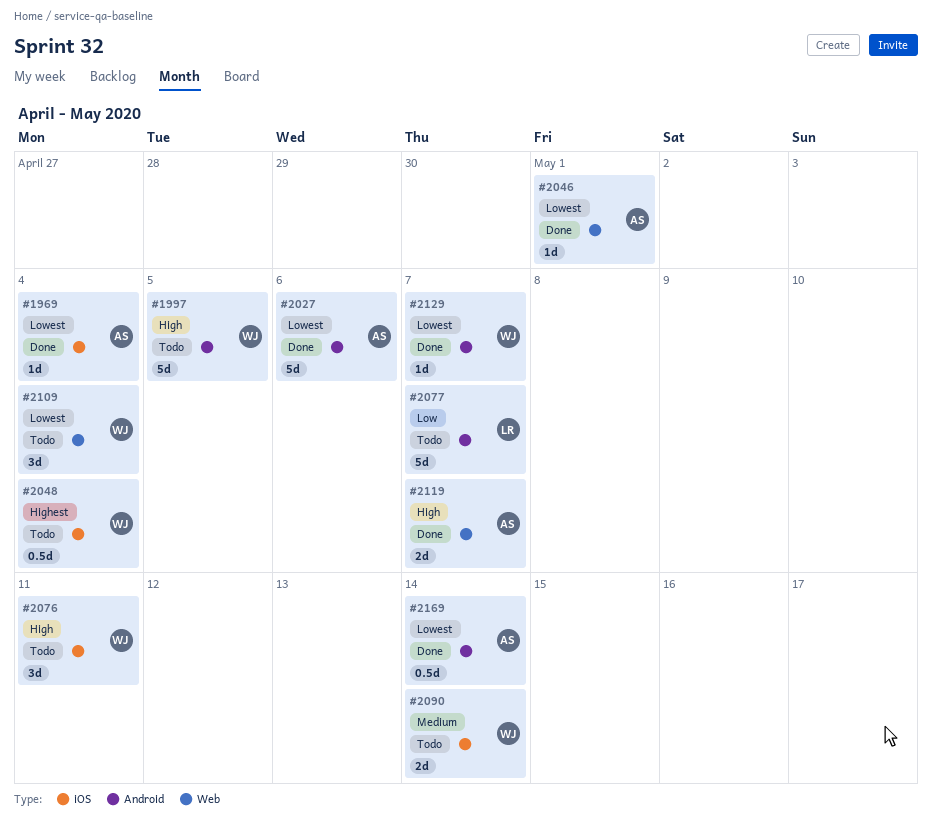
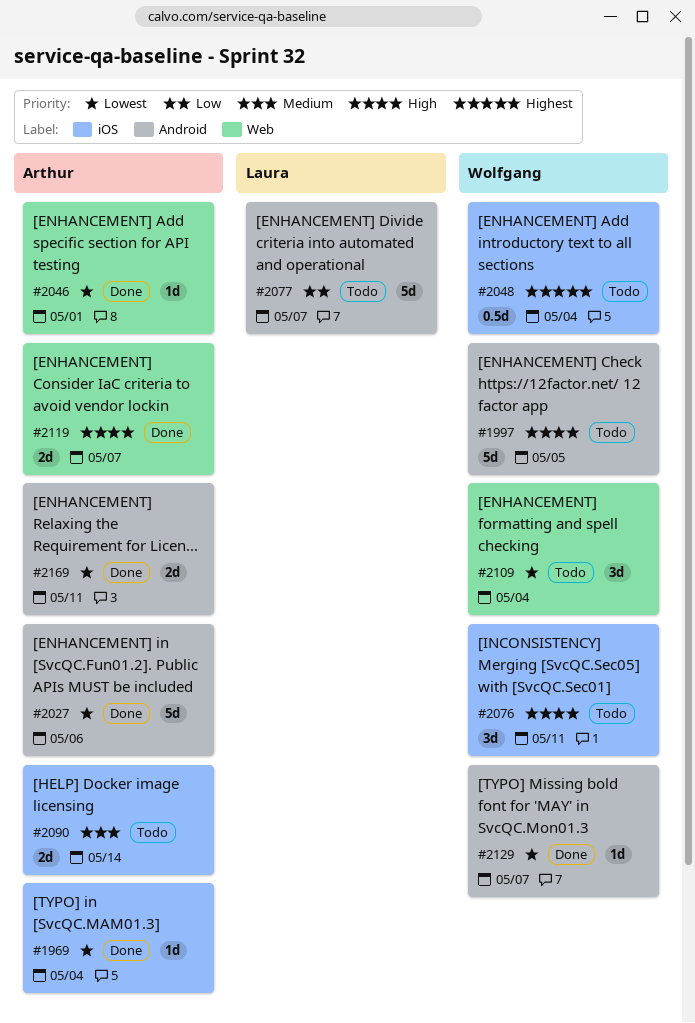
#2090, owner: Wolfgang -> Arthur
#2169, estimate: 0.5d -> 2d
#2169, due: May 14 -> May 11

